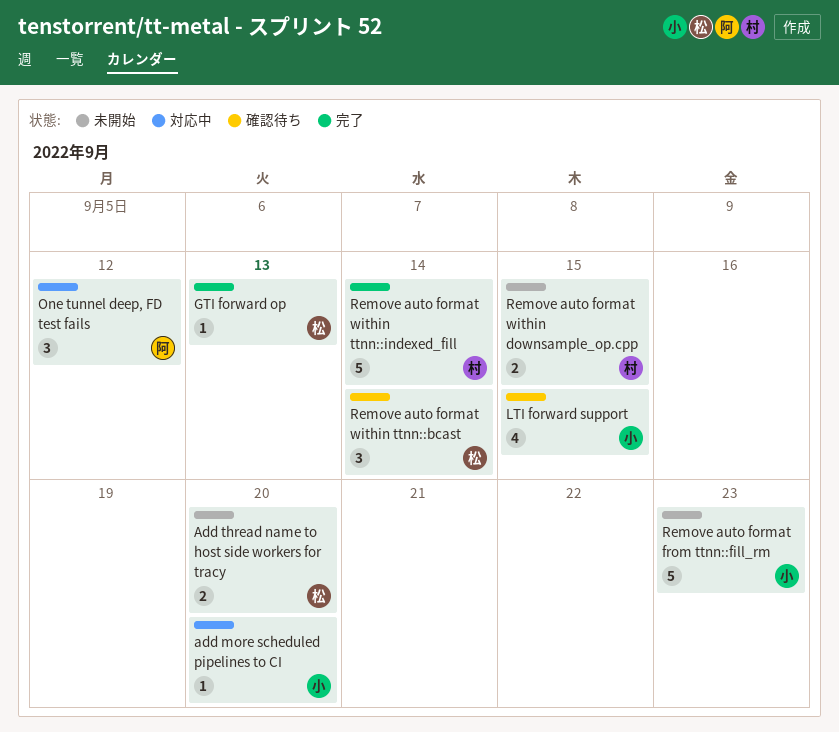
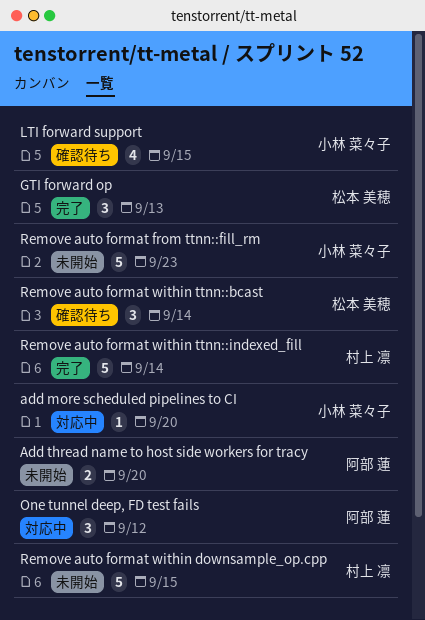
Add thread name to host side workers for tracy, owner: 松本 美穂 -> 阿部 蓮
GTI forward op, estimate: 1 -> 3
Remove auto format within downsample_op.cpp, estimate: 2 -> 5

